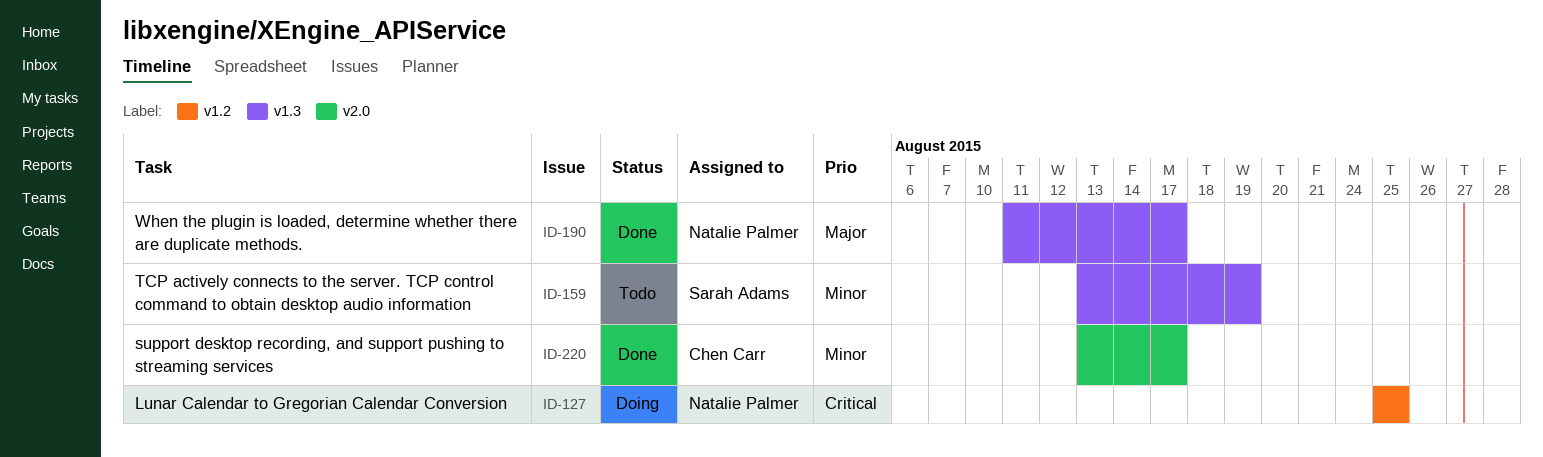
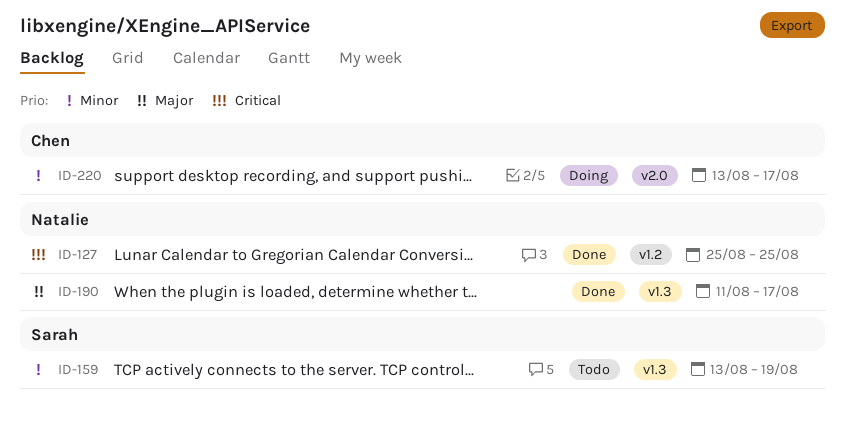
ID-127, status: Doing -> Done
ID-220, status: Done -> Doing

